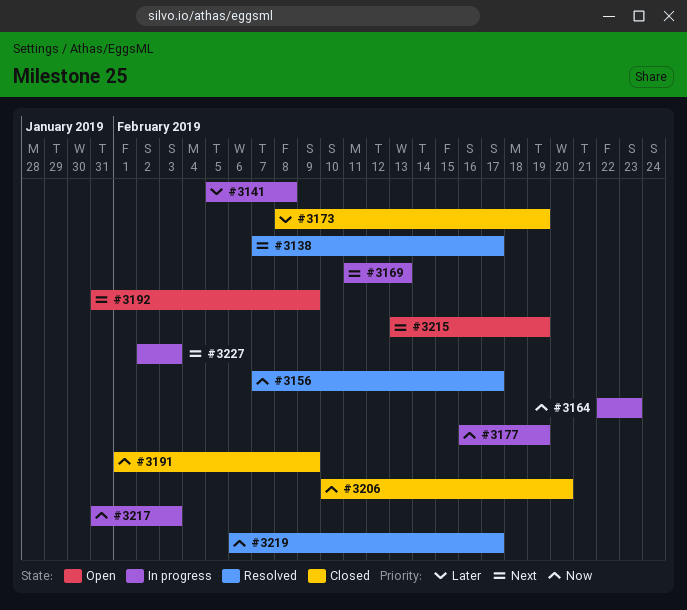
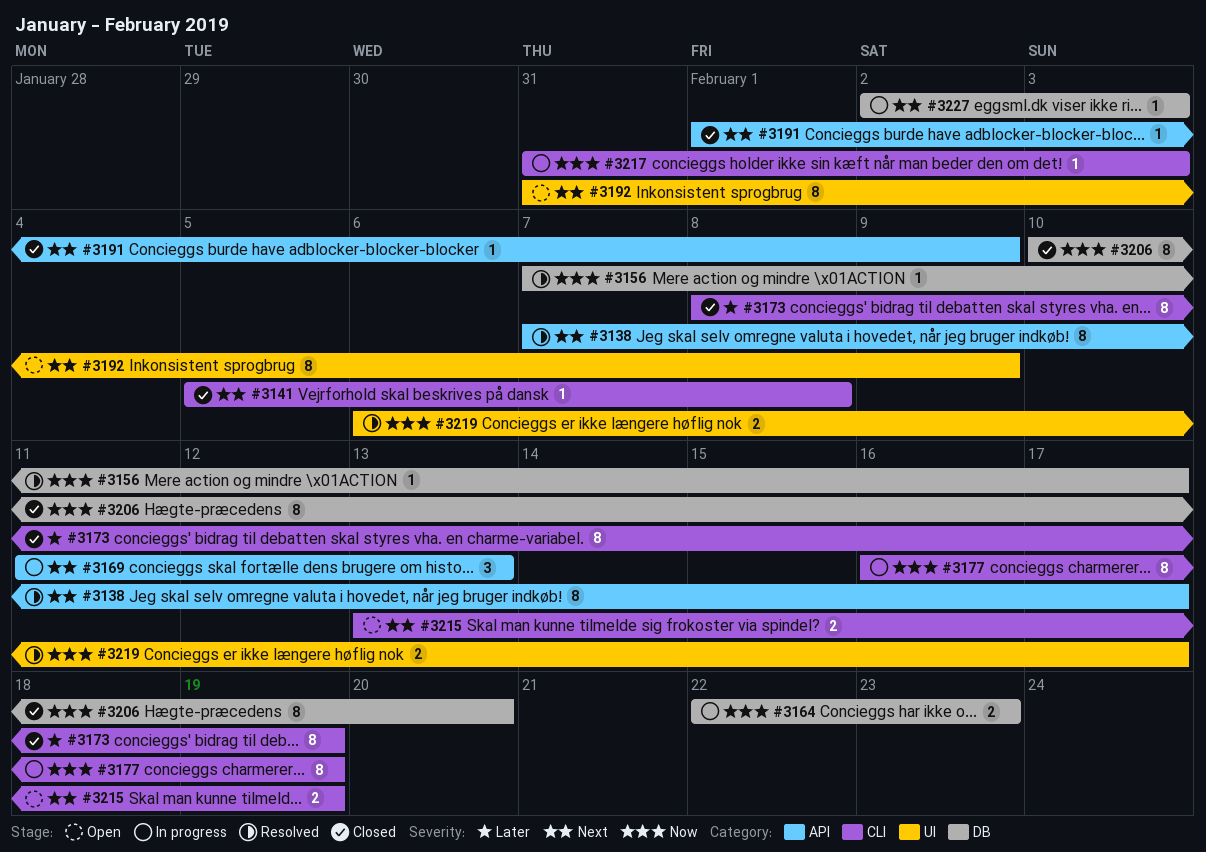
#3141, status: In progress -> Closed
#3141, priority: Later -> Next
#3191, priority: Now -> Next

